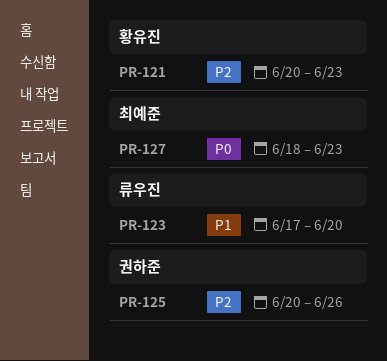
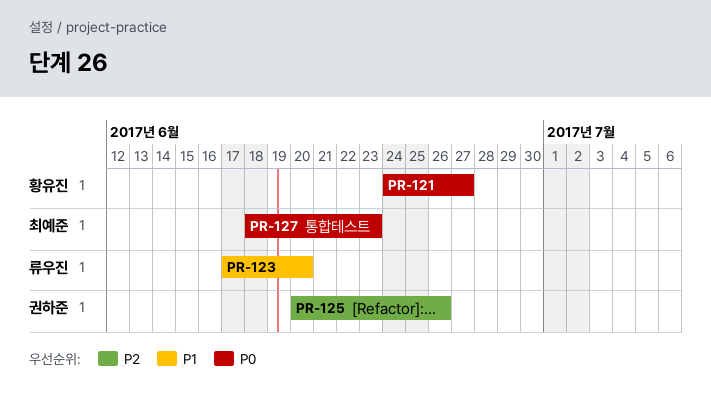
PR-121, priority: P2 -> P0
PR-121, start: Jun 20 -> Jun 24
PR-121, due: Jun 23 -> Jun 27

